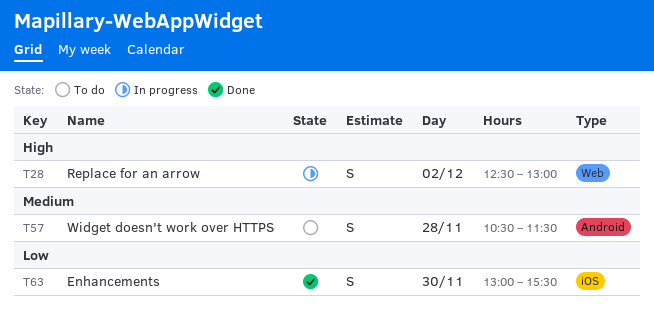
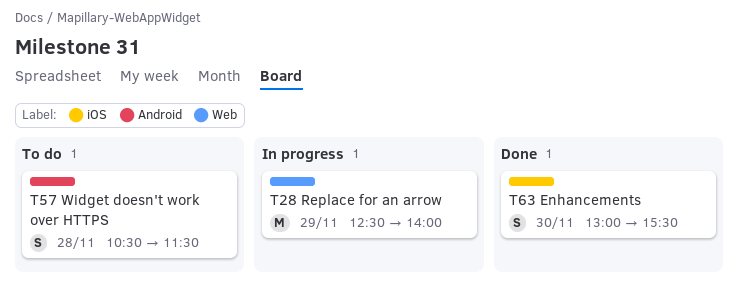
T28, estimate: S -> M
T28, day: Dec 2 -> Nov 29
T28, ends: 13:00 -> 14:00

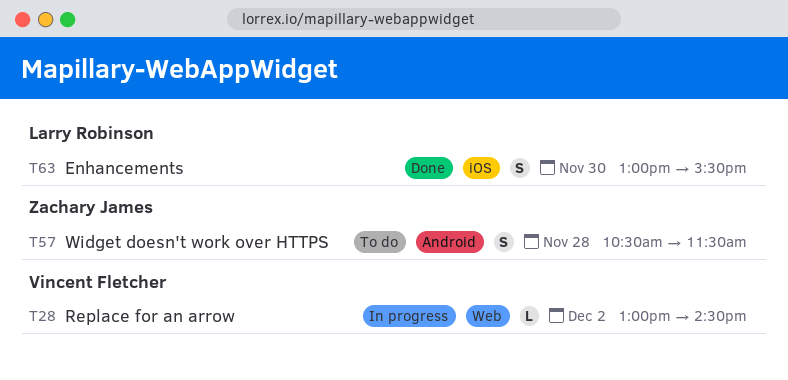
T28, estimate: M -> L
T28, day: Nov 29 -> Dec 2
T28, begins: 12:30 -> 13:00
T28, ends: 14:00 -> 14:30

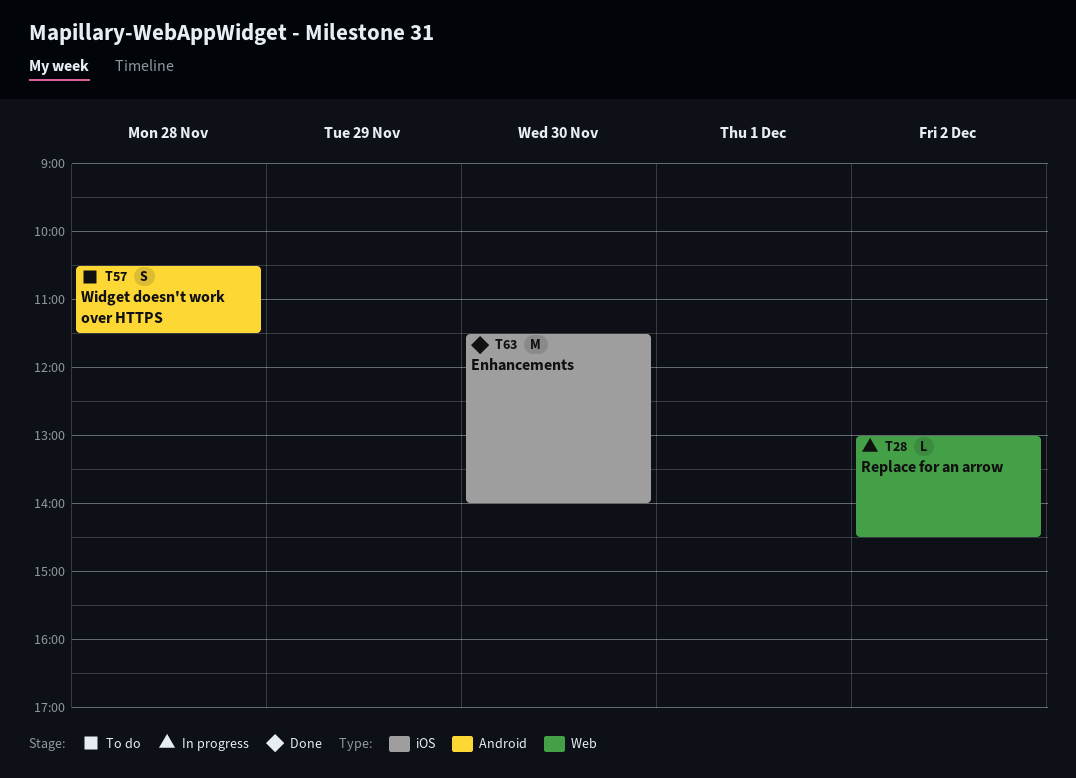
T63, estimate: S -> M
T63, begins: 13:00 -> 11:30
T63, ends: 15:30 -> 14:00

